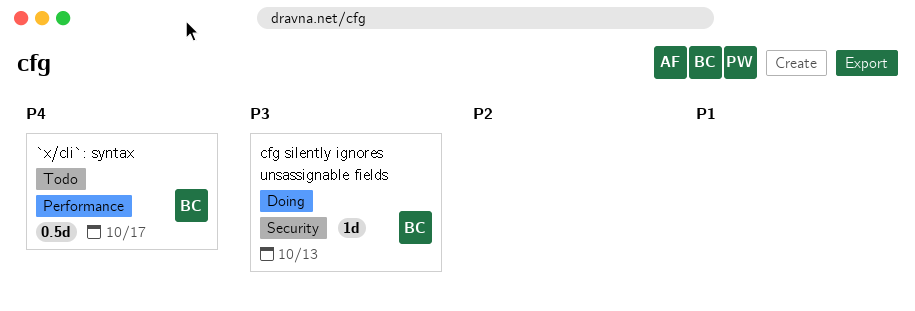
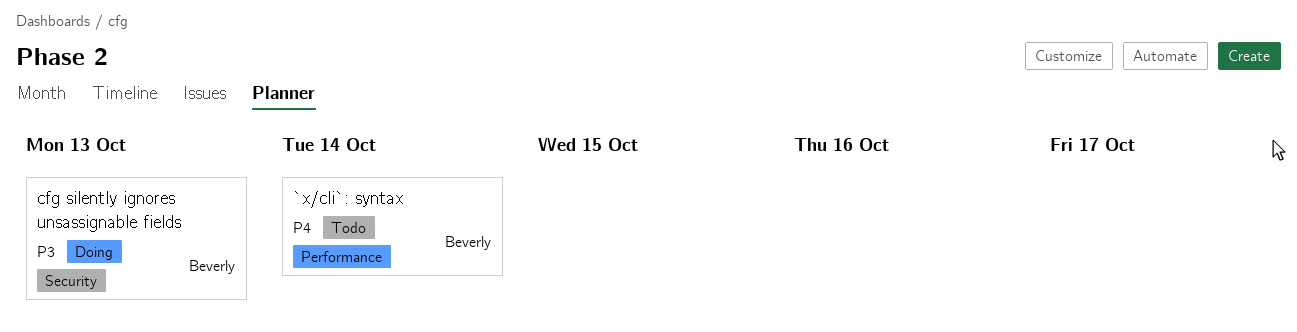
`x/cli`: syntax, due: Oct 17 -> Oct 14

